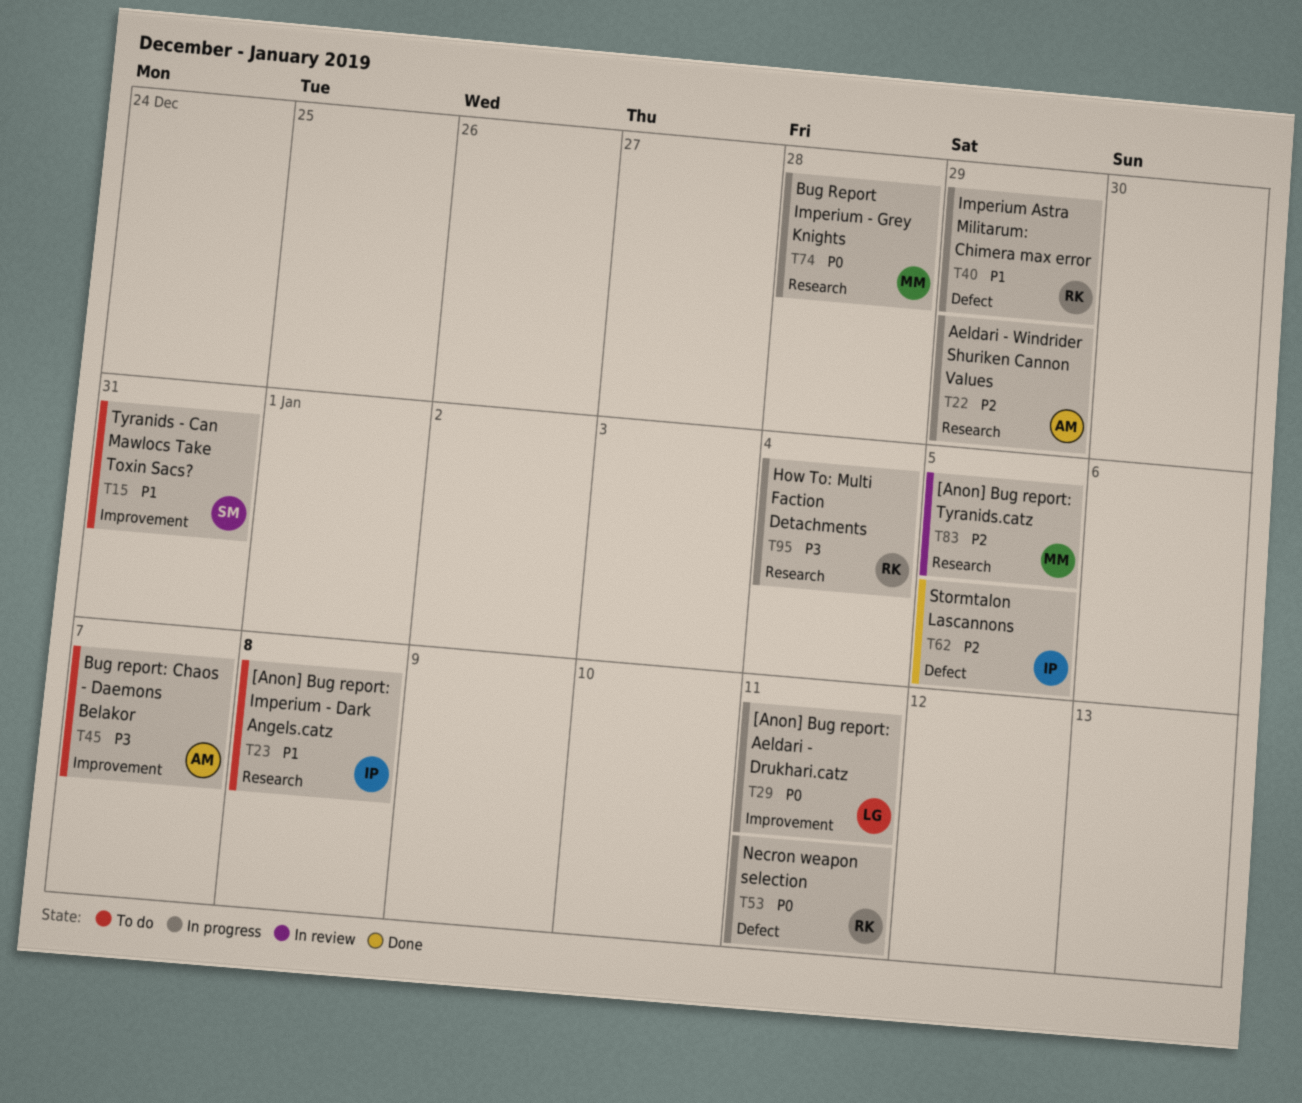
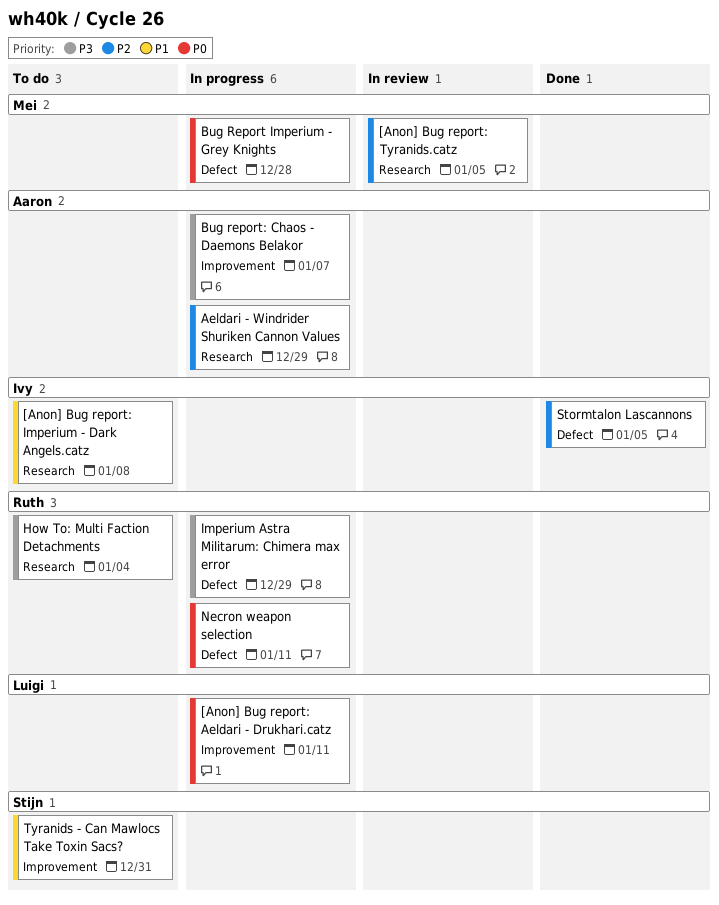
Bug Report Imperium - Grey Knights, label: Research -> Defect
Bug report: Chaos - Daemons Belakor, status: To do -> In progress
How To: Multi Faction Detachments, status: In progress -> To do
Imperium Astra Militarum: Chimera max error, priority: P1 -> P3

